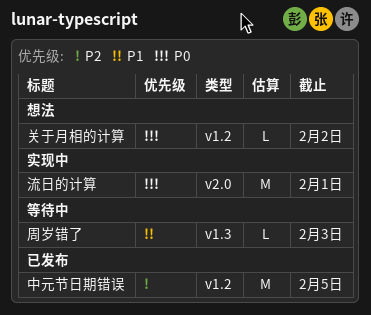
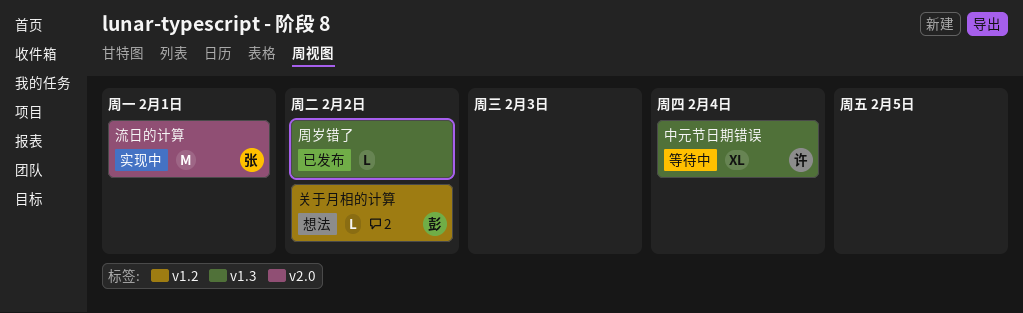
中元节日期错误, status: 已发布 -> 等待中
中元节日期错误, label: v1.2 -> v1.3
中元节日期错误, estimate: M -> XL
中元节日期错误, due: Feb 5 -> Feb 4
周岁错了, status: 等待中 -> 已发布
周岁错了, due: Feb 3 -> Feb 2

